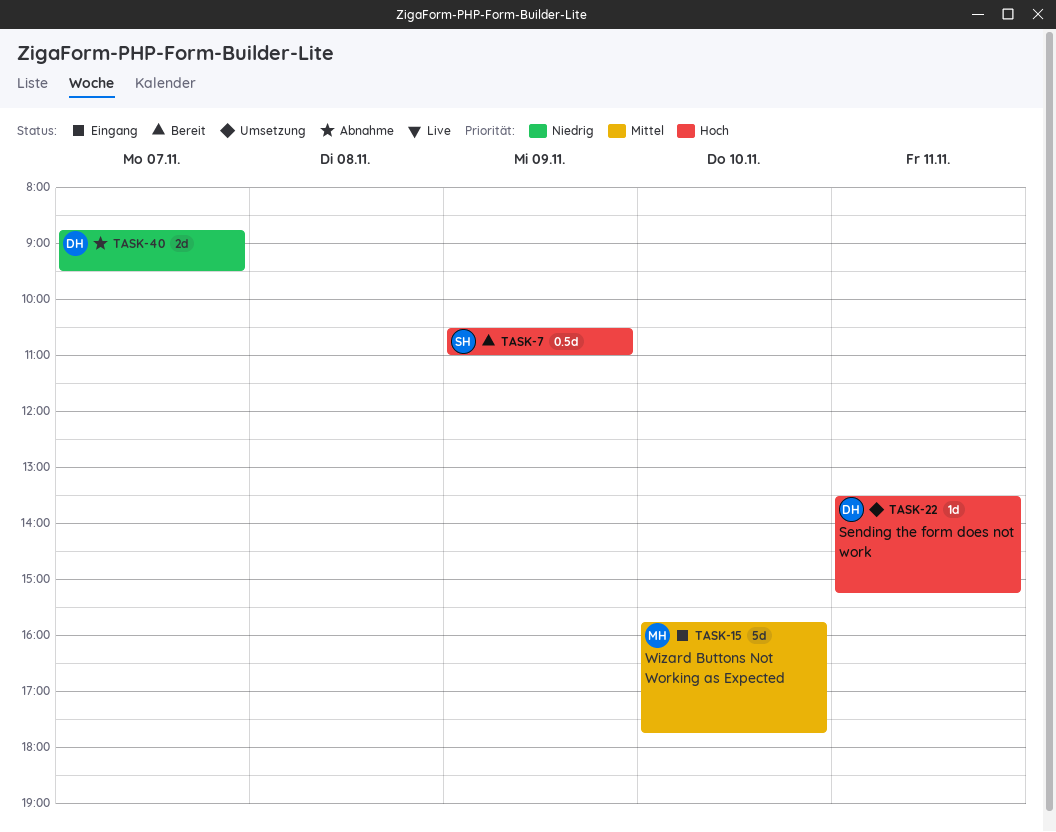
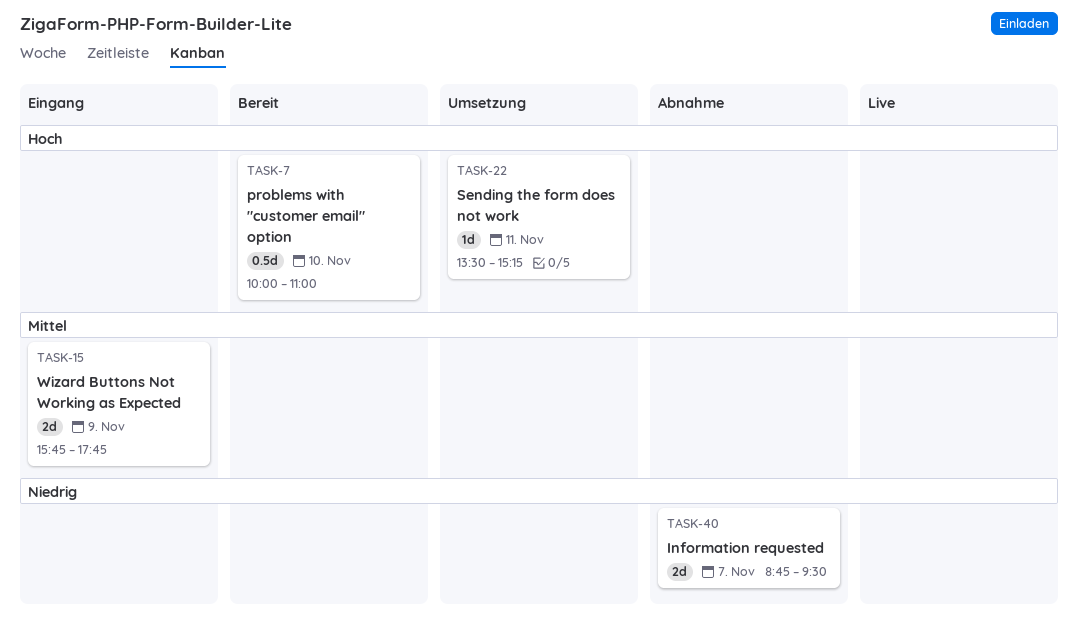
TASK-7, day: Nov 9 -> Nov 10
TASK-7, begins: 10:30 -> 10:00
TASK-15, estimate: 5d -> 2d
TASK-15, day: Nov 10 -> Nov 9

